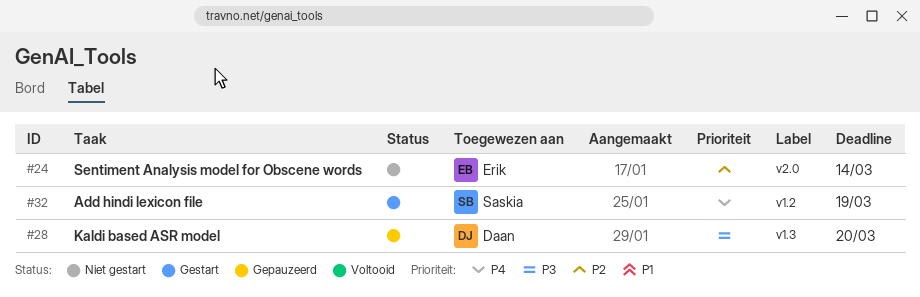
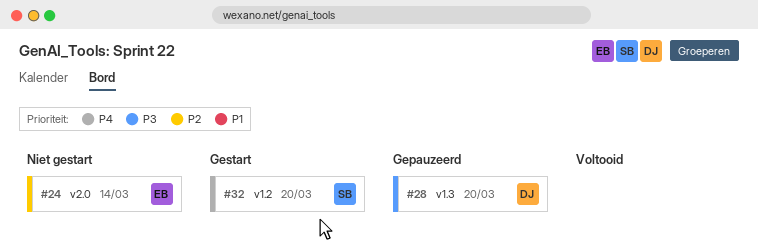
#32, due: Mar 19 -> Mar 20

